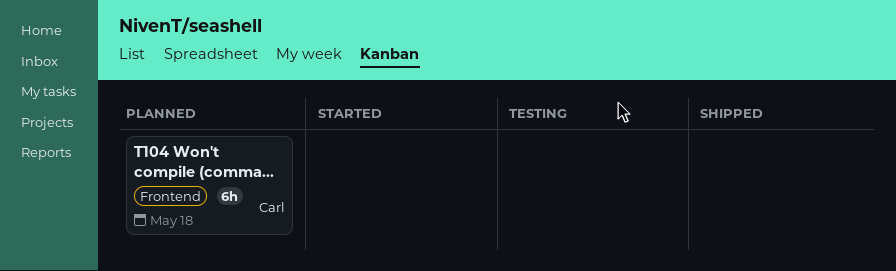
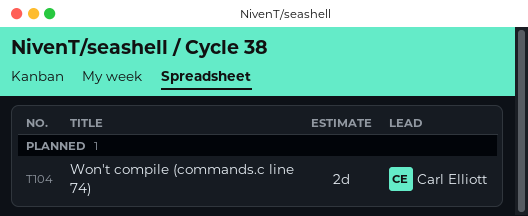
T104, estimate: 6h -> 2d

